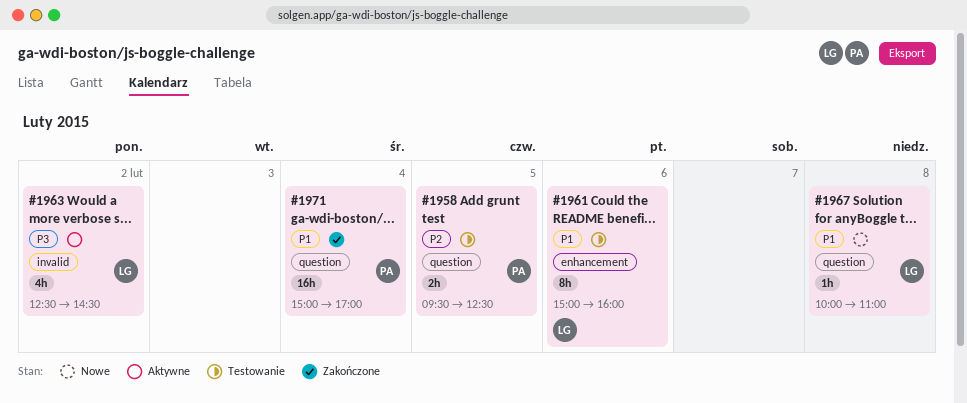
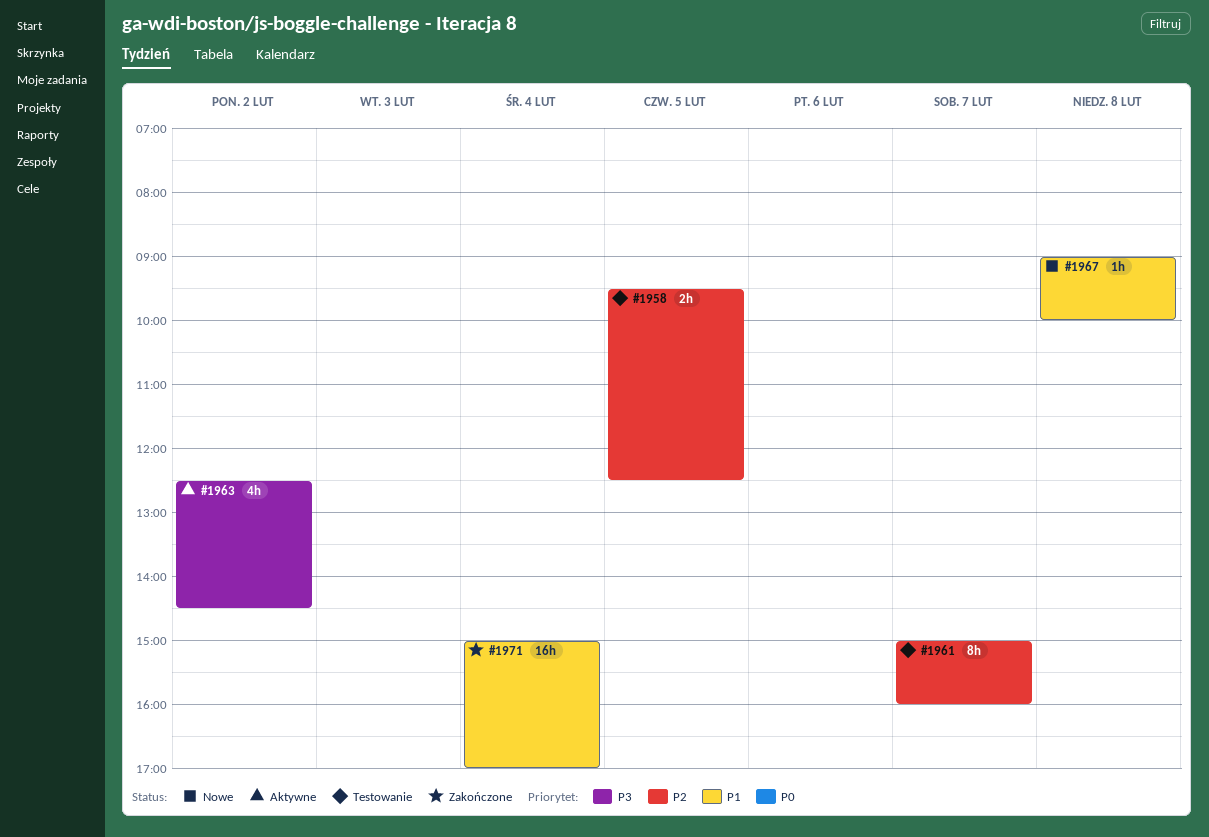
#1961, priority: P1 -> P2
#1961, day: Feb 6 -> Feb 7
#1967, begins: 10:00 -> 09:00
#1967, ends: 11:00 -> 10:00

